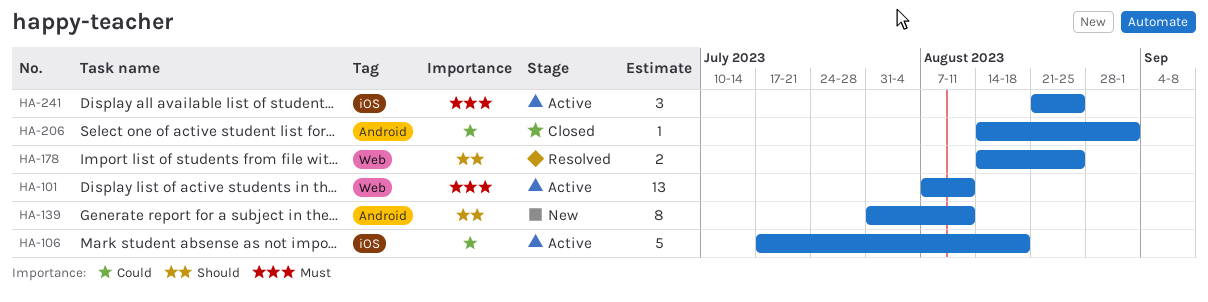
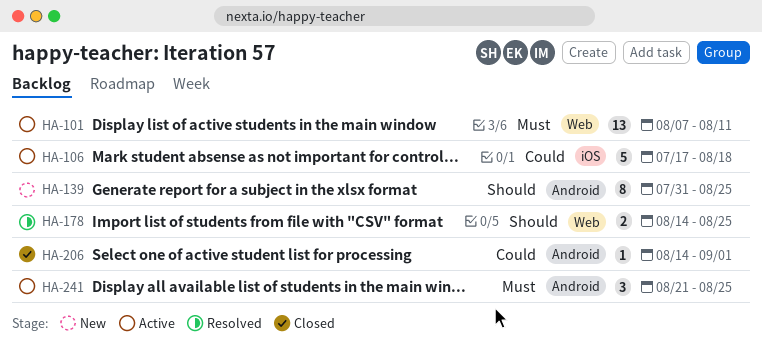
HA-139, due: Aug 11 -> Aug 25
HA-241, label: iOS -> Android

